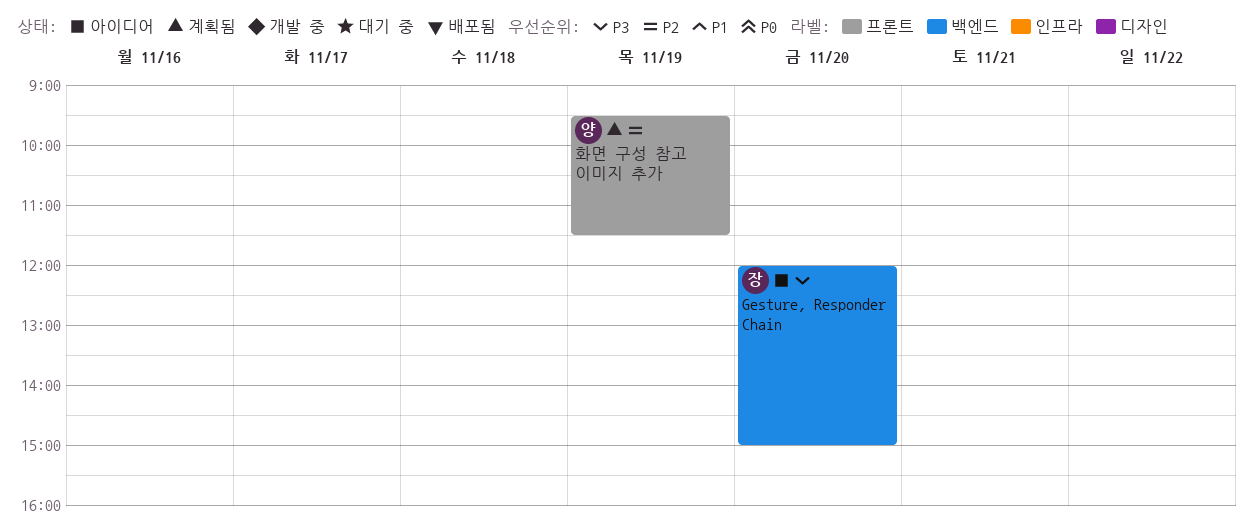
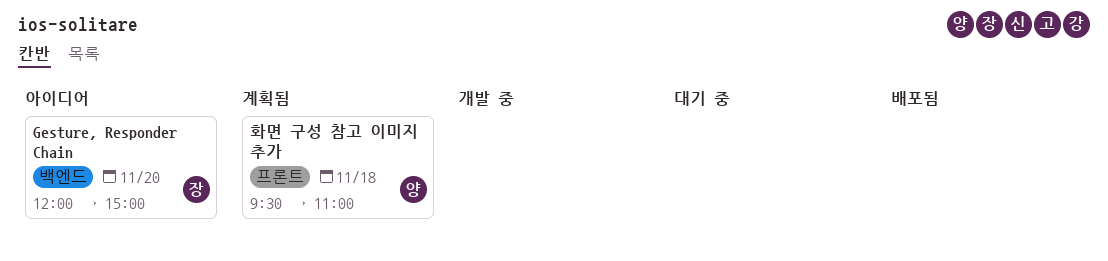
화면 구성 참고 이미지 추가, day: Nov 19 -> Nov 18
화면 구성 참고 이미지 추가, ends: 11:30 -> 11:00

